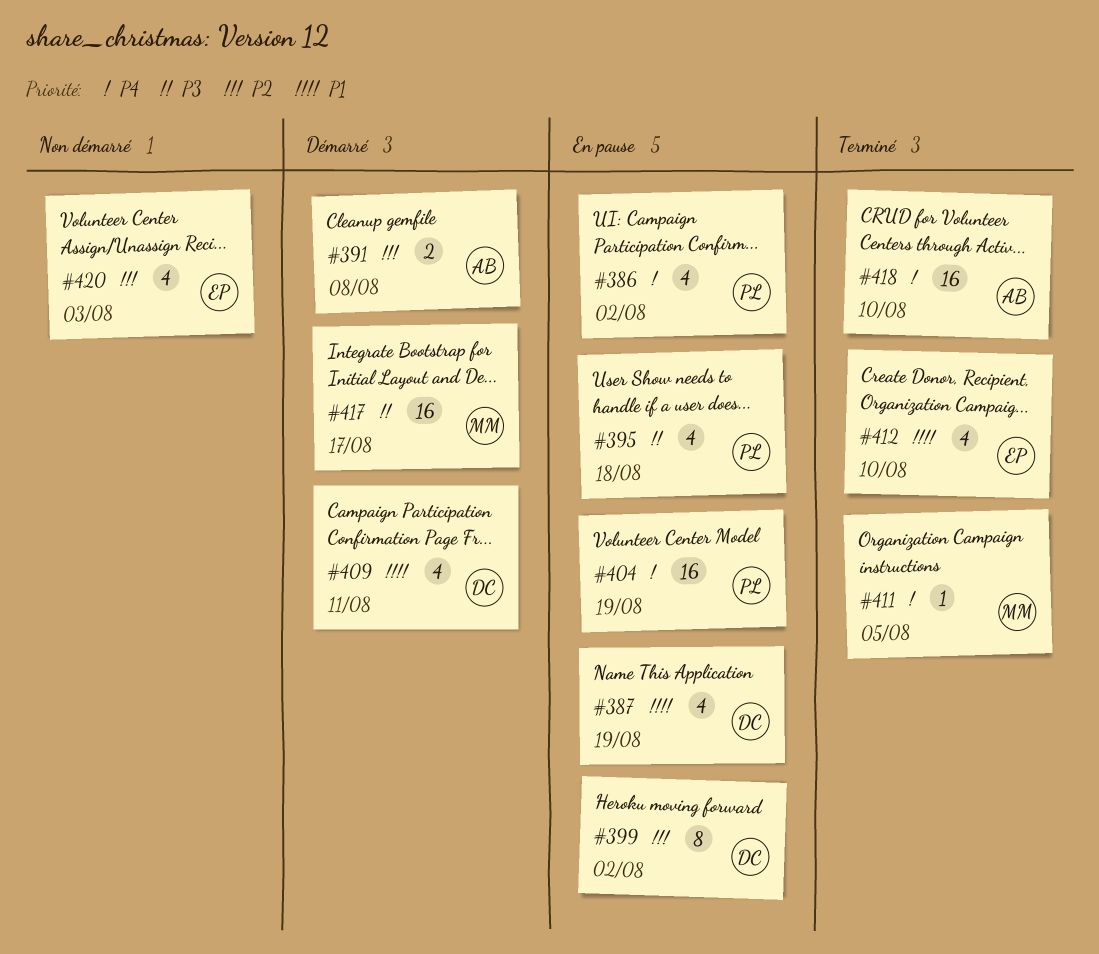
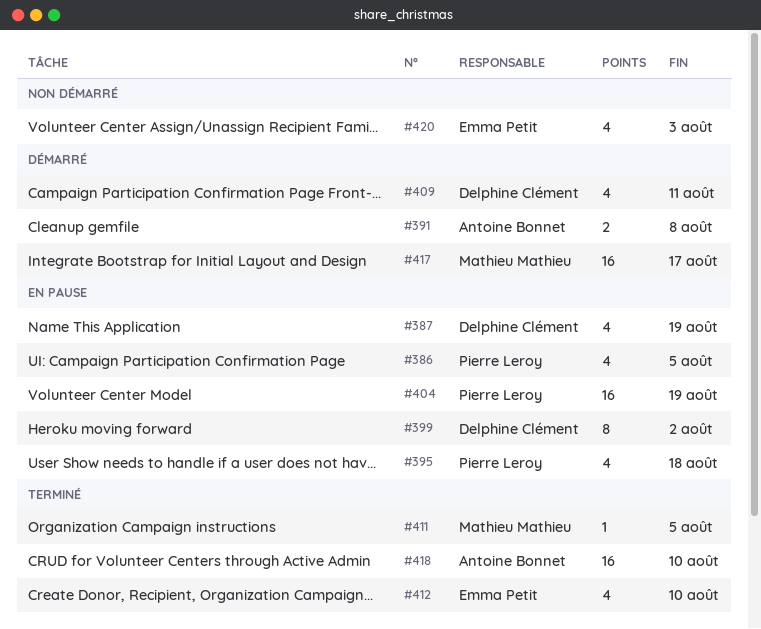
#386, due: Aug 2 -> Aug 5

